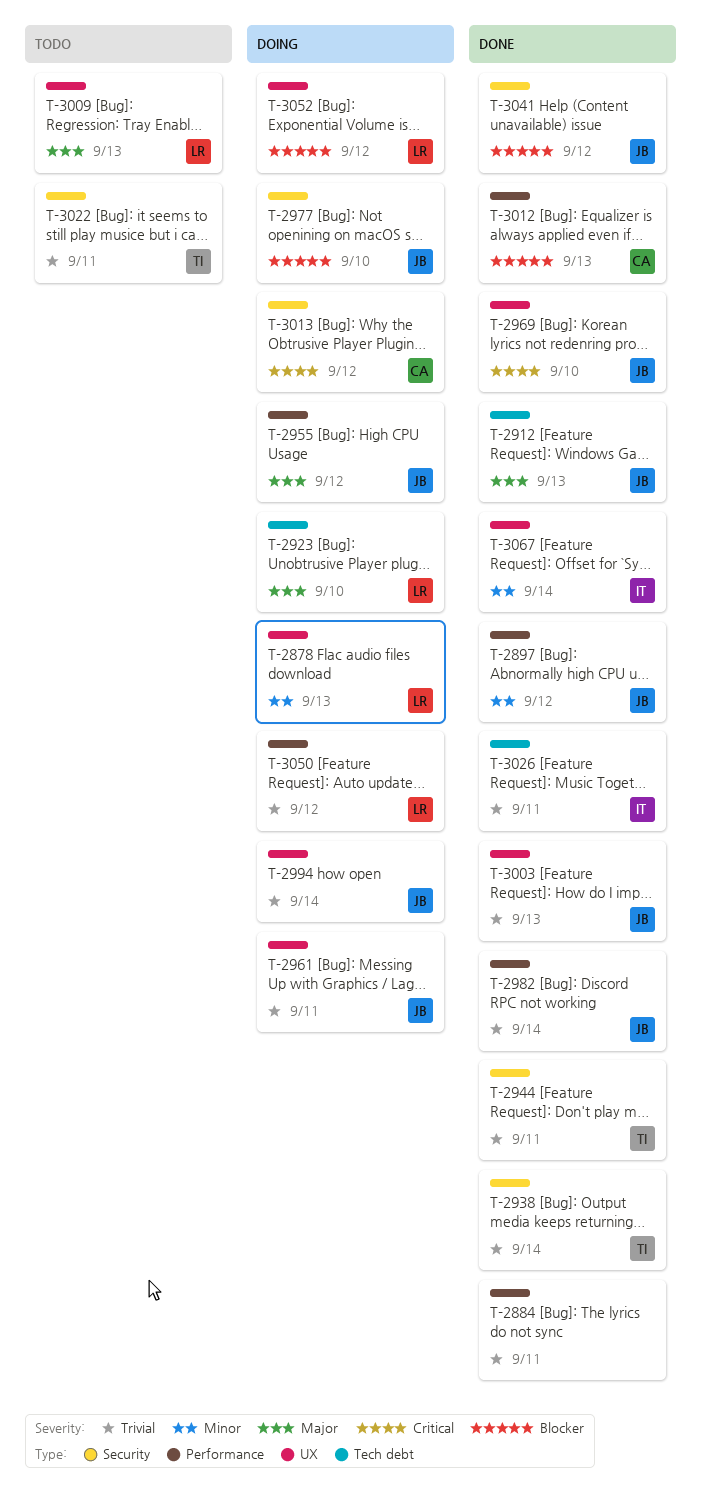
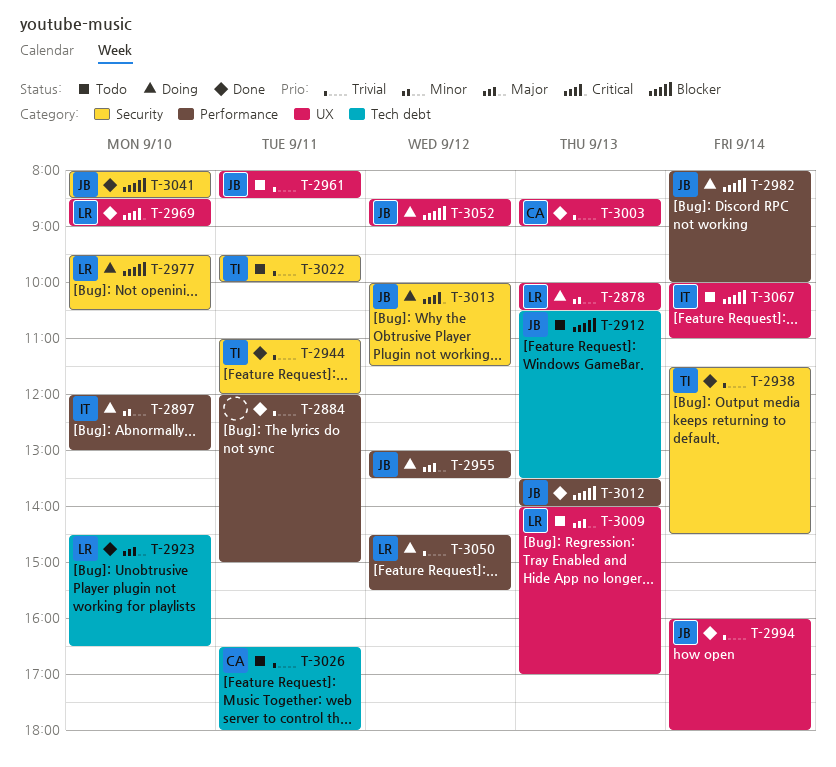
T-2897, status: Done -> Doing
T-2897, owner: JB -> IT
T-2897, day: Sep 12 -> Sep 10
T-2912, status: Done -> Todo
T-2912, priority: Major -> Blocker
T-2923, status: Doing -> Done
T-2961, status: Doing -> Todo
T-2969, owner: JB -> LR
T-2977, owner: JB -> LR
T-2982, status: Done -> Doing
T-2982, priority: Trivial -> Blocker
T-2994, status: Doing -> Done
T-3003, owner: JB -> CA
T-3012, owner: CA -> JB
T-3013, owner: CA -> JB
T-3026, status: Done -> Todo
T-3026, owner: IT -> CA
T-3041, day: Sep 12 -> Sep 10
T-3052, owner: LR -> JB
T-3067, status: Done -> Todo
T-3067, priority: Minor -> Blocker

